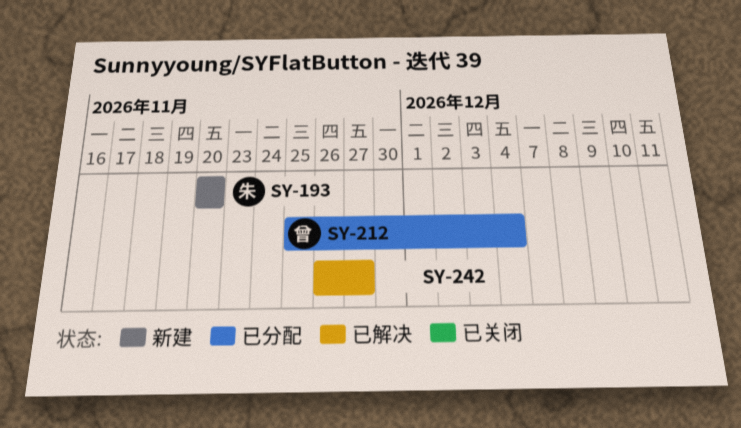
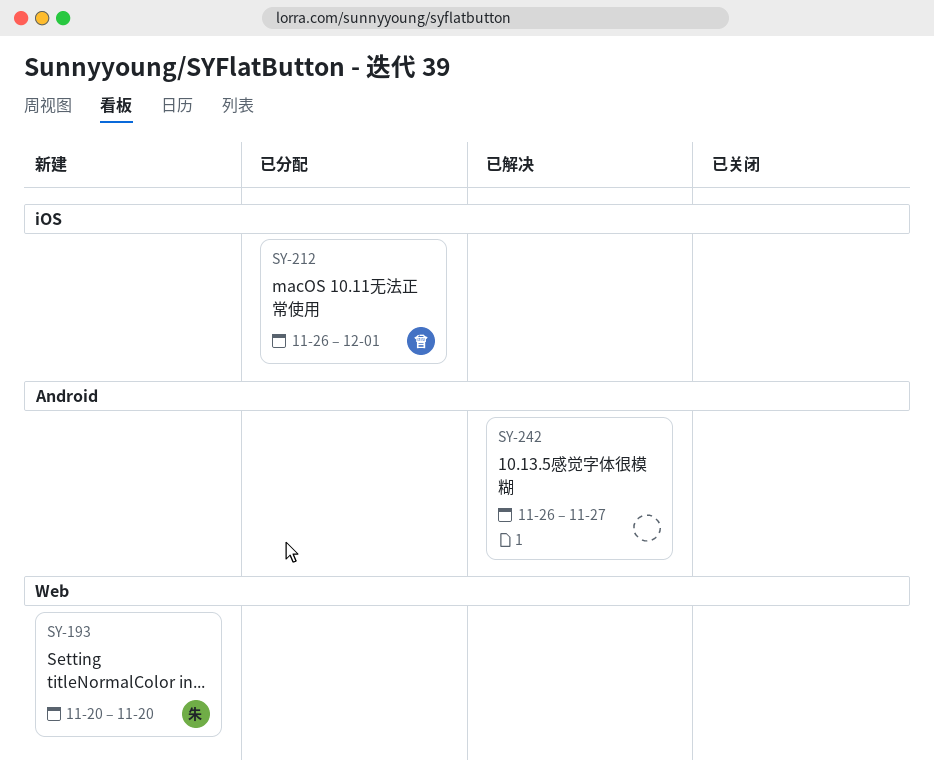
SY-212, start: Nov 25 -> Nov 26
SY-212, due: Dec 4 -> Dec 1

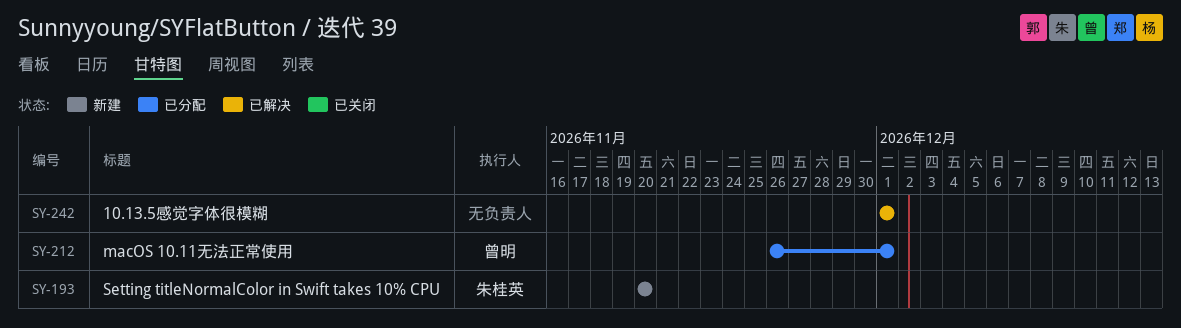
SY-242, start: Nov 26 -> Dec 1
SY-242, due: Nov 27 -> Dec 1

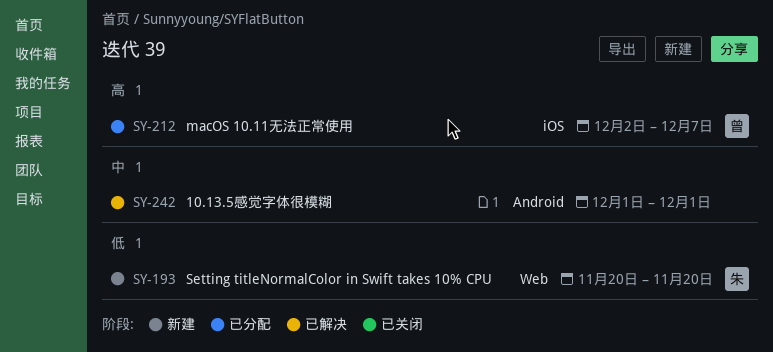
SY-212, start: Nov 26 -> Dec 2
SY-212, due: Dec 1 -> Dec 7

